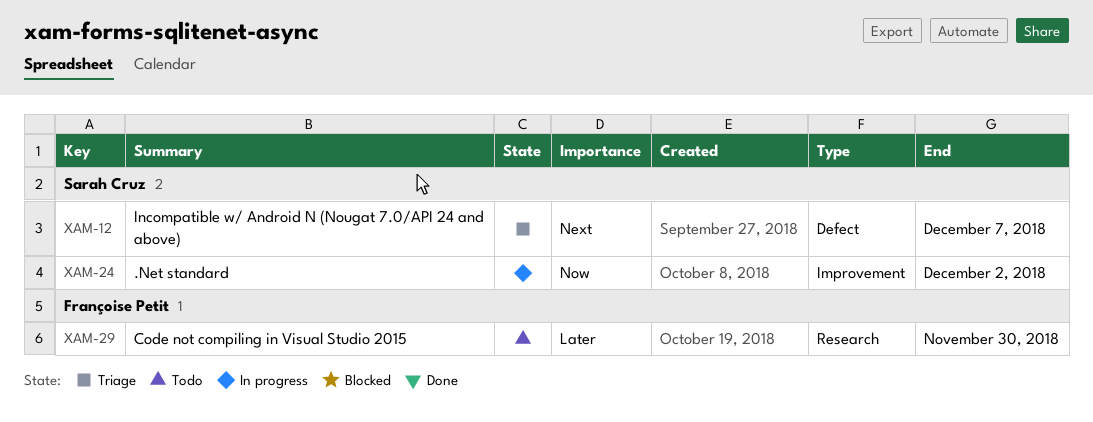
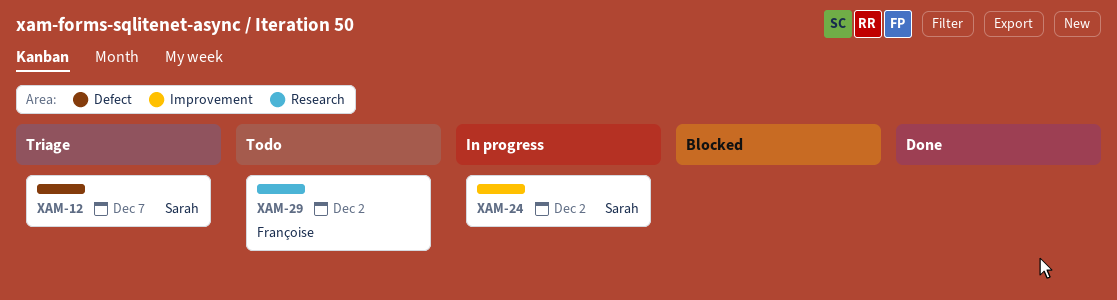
XAM-29, due: Nov 30 -> Dec 2

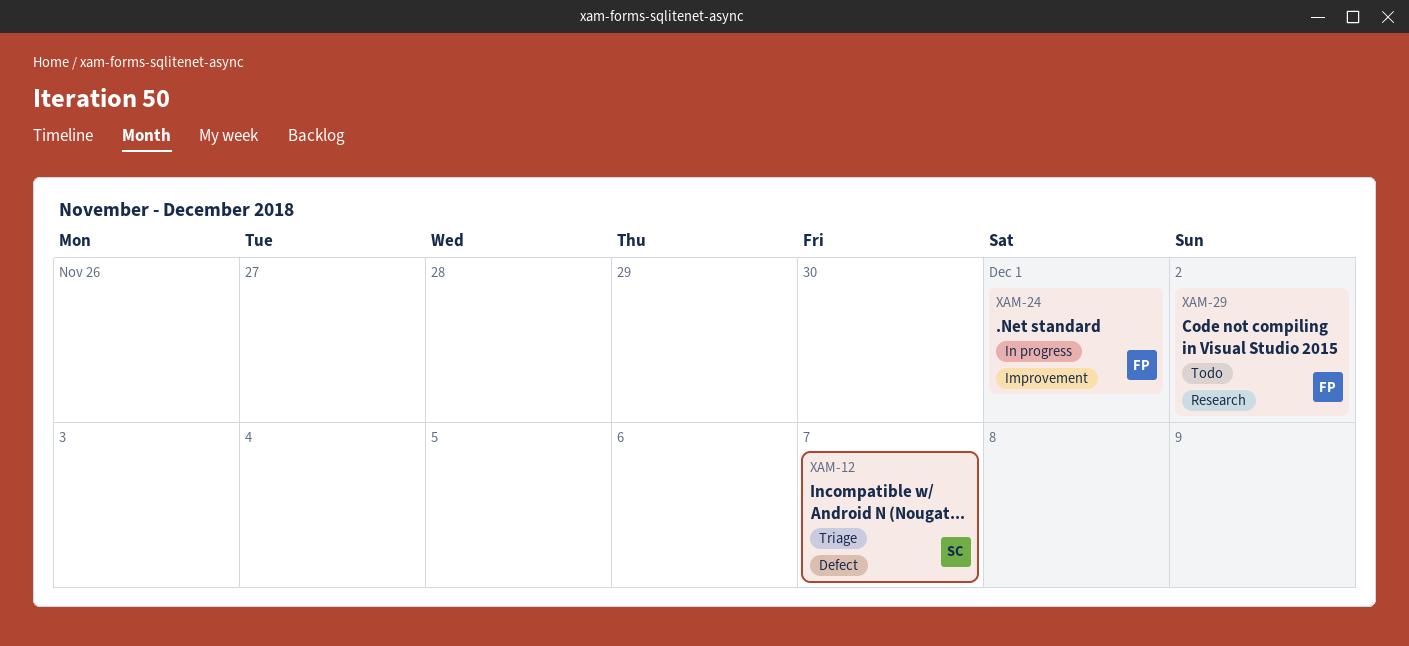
XAM-24, owner: Sarah -> Françoise
XAM-24, due: Dec 2 -> Dec 1

